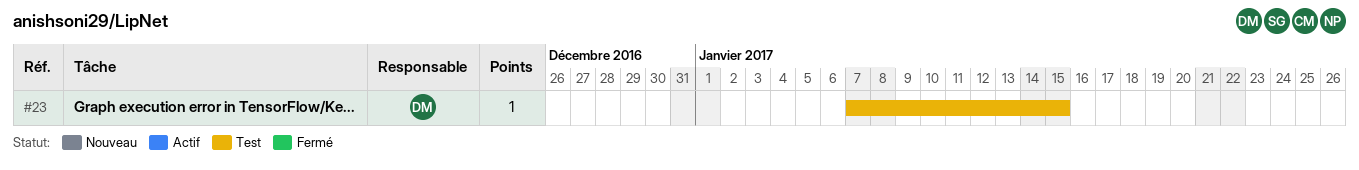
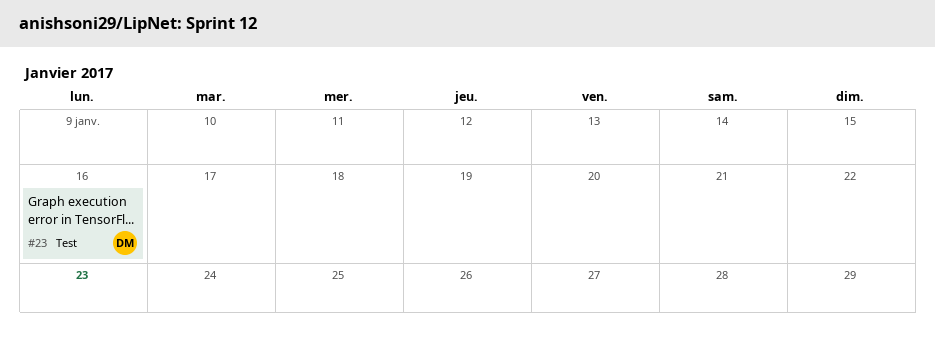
#23, due: Jan 15 -> Jan 16

